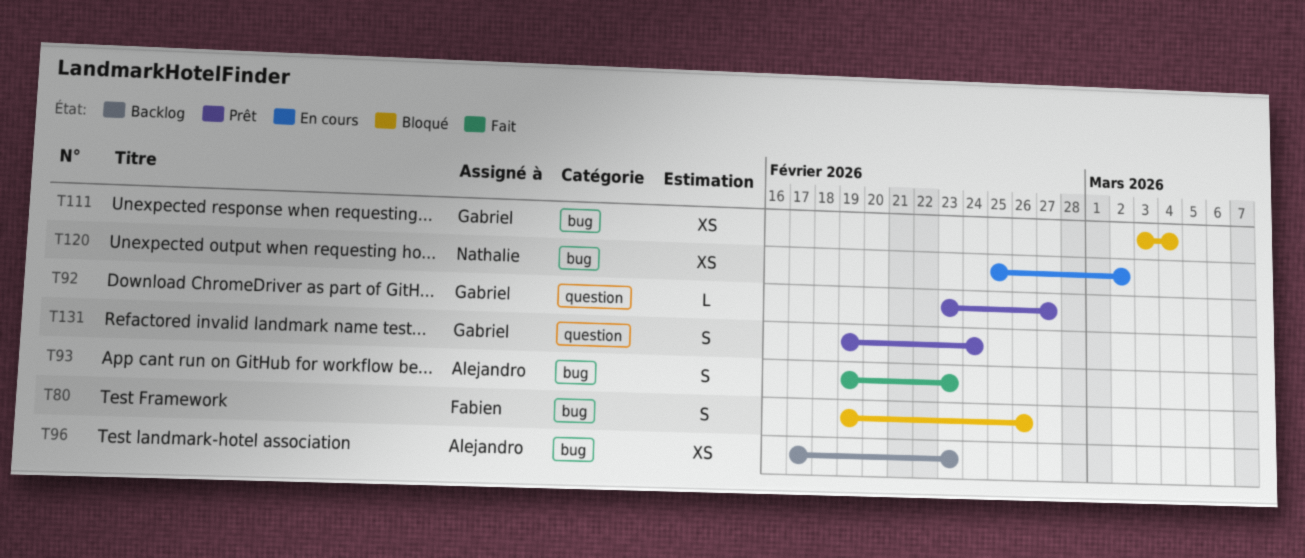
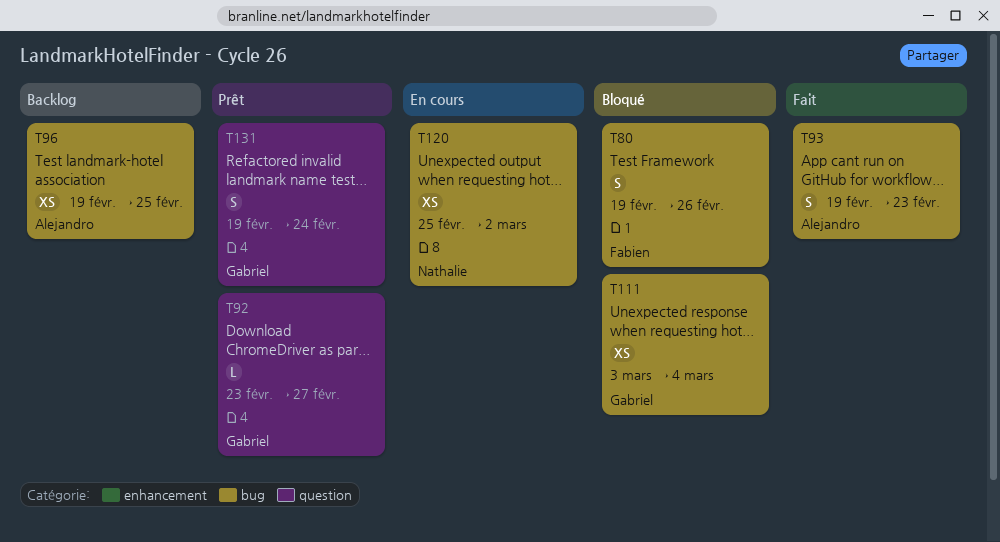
T96, start: Feb 17 -> Feb 19
T96, due: Feb 23 -> Feb 25

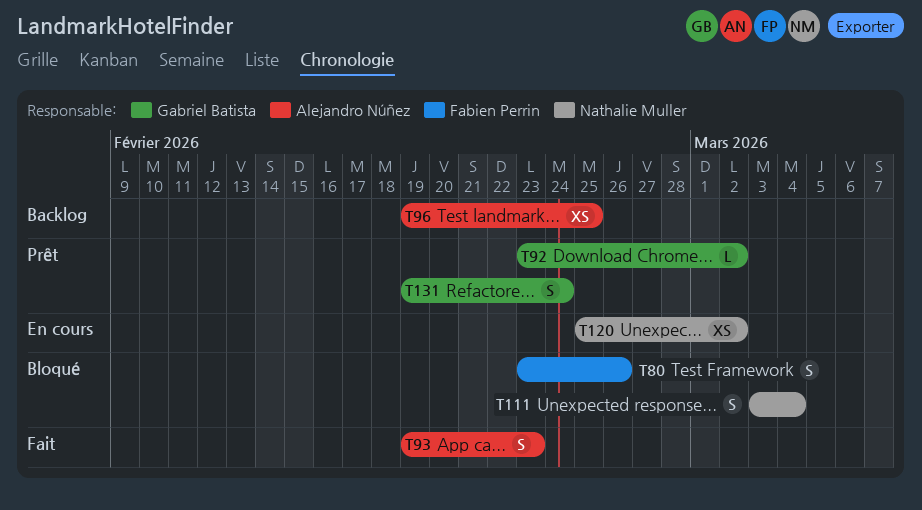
T80, start: Feb 19 -> Feb 23
T92, due: Feb 27 -> Mar 2
T111, owner: Gabriel Batista -> Nathalie Muller
T111, estimate: XS -> S

